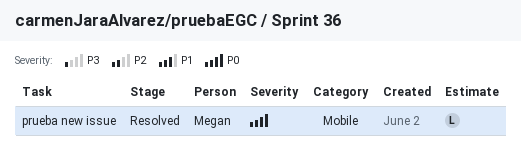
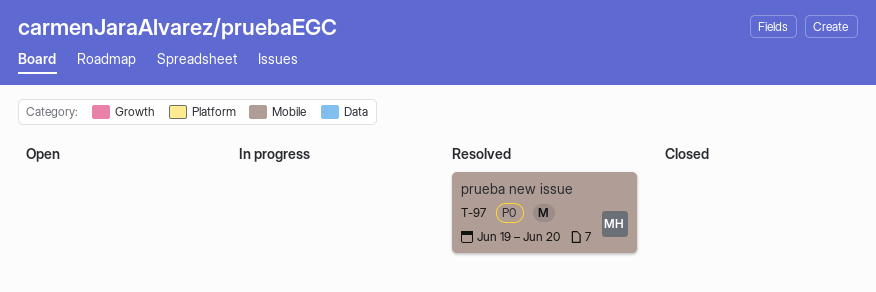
prueba new issue, estimate: L -> M

